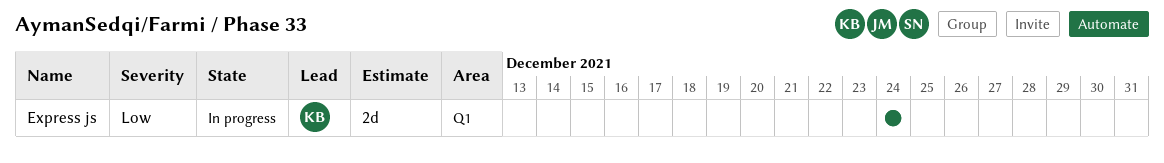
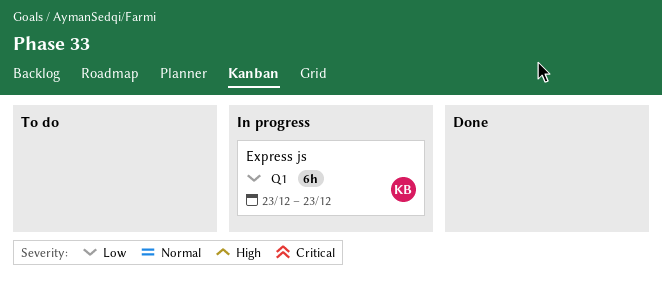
Express js, estimate: 2d -> 6h
Express js, start: Dec 24 -> Dec 23
Express js, due: Dec 24 -> Dec 23

